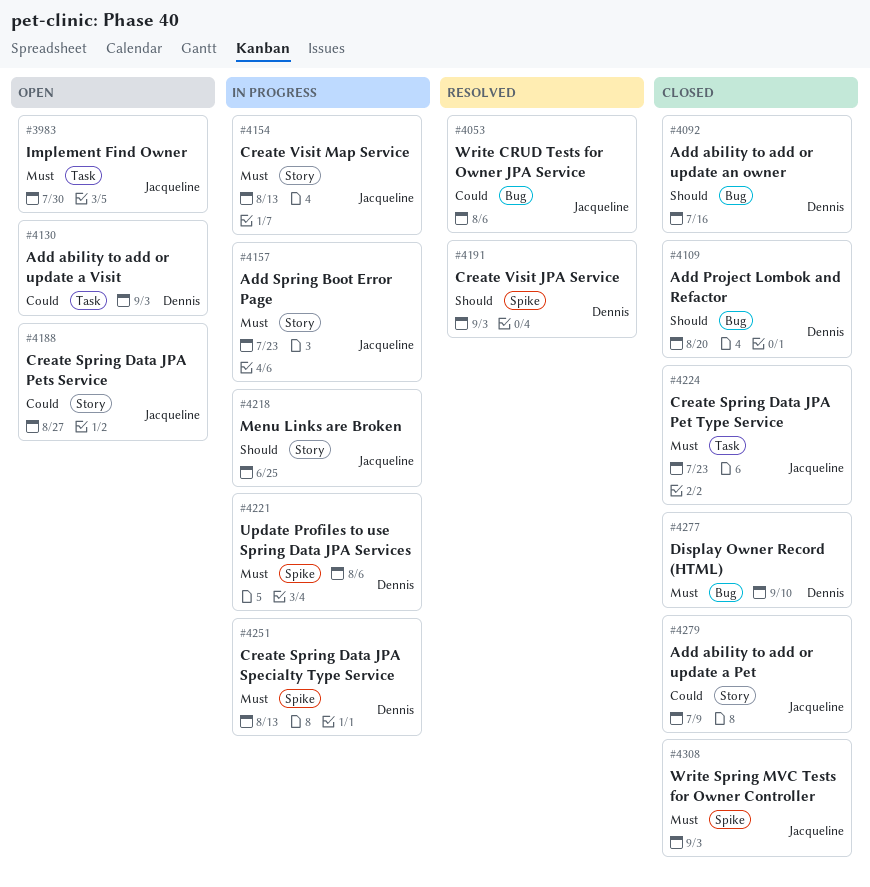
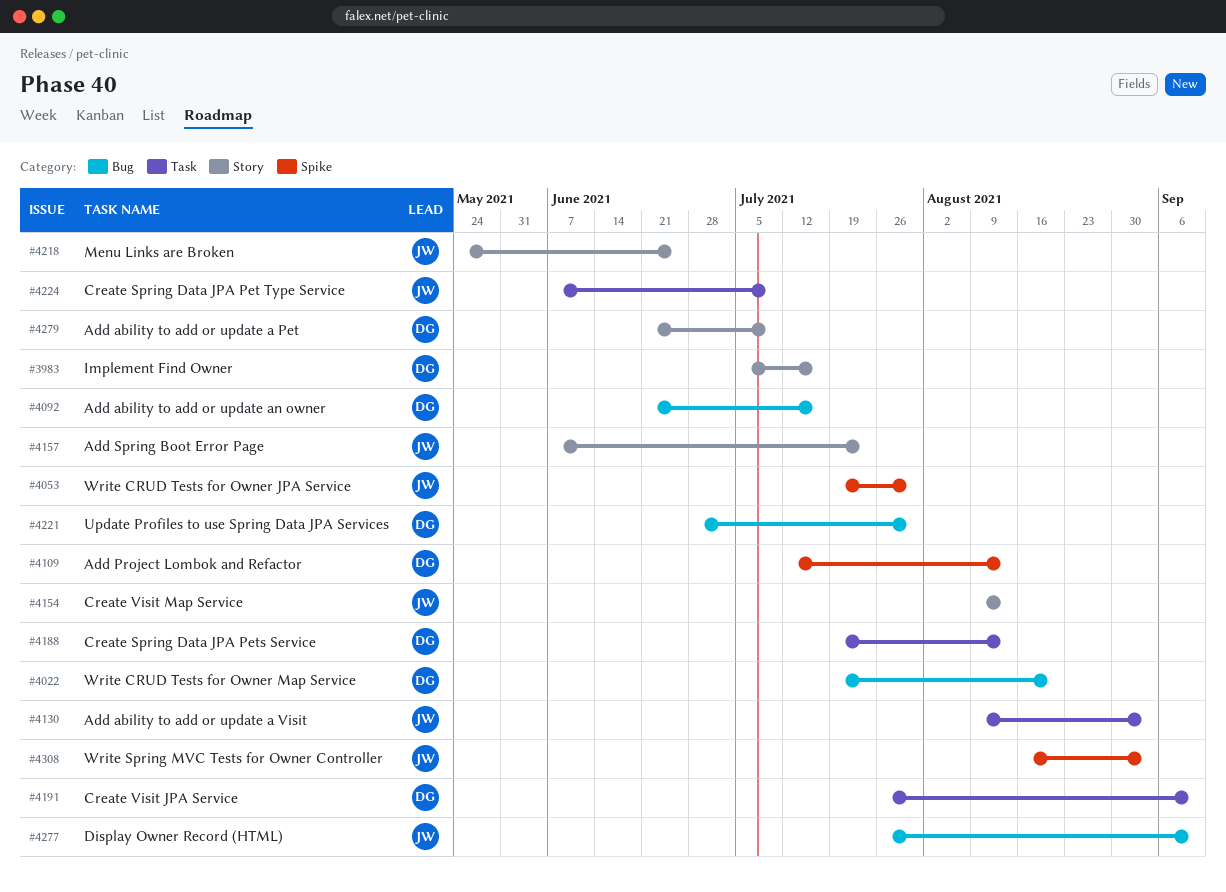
#3983, owner: Jacqueline -> Dennis
#3983, label: Task -> Story
#3983, due: Jul 30 -> Jul 16
#4022: none -> present
#4053, label: Bug -> Spike
#4053, due: Aug 6 -> Jul 30
#4109, label: Bug -> Spike
#4109, due: Aug 20 -> Aug 13
#4130, owner: Dennis -> Jacqueline
#4188, owner: Jacqueline -> Dennis
#4188, label: Story -> Task
#4188, due: Aug 27 -> Aug 13
#4191, label: Spike -> Task
#4191, due: Sep 3 -> Sep 10
#4221, label: Spike -> Bug
#4221, due: Aug 6 -> Jul 30
#4224, due: Jul 23 -> Jul 9
#4251: present -> none
#4277, owner: Dennis -> Jacqueline
#4279, owner: Jacqueline -> Dennis

